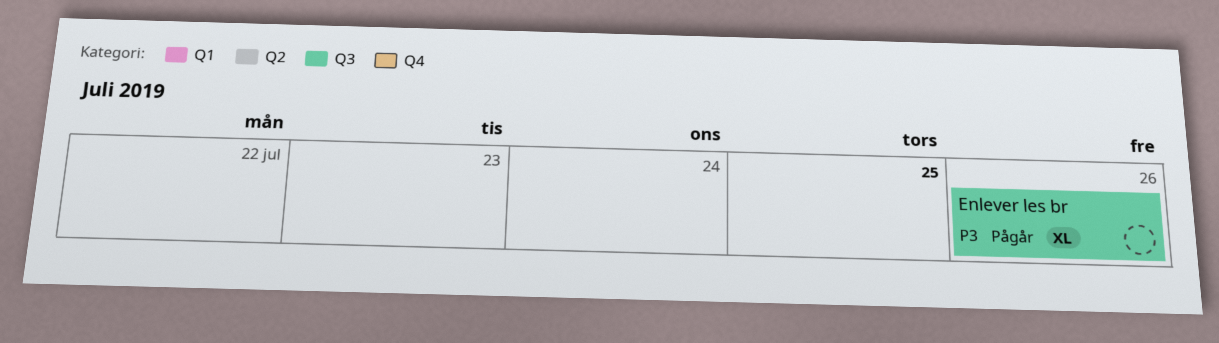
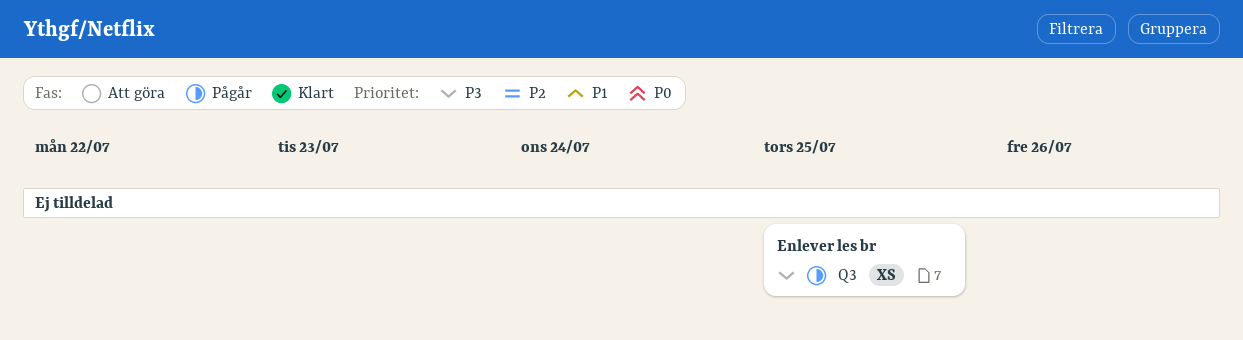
Enlever les br, estimate: XL -> XS
Enlever les br, due: Jul 26 -> Jul 25

